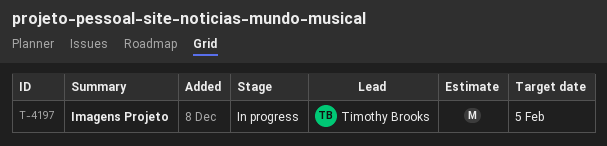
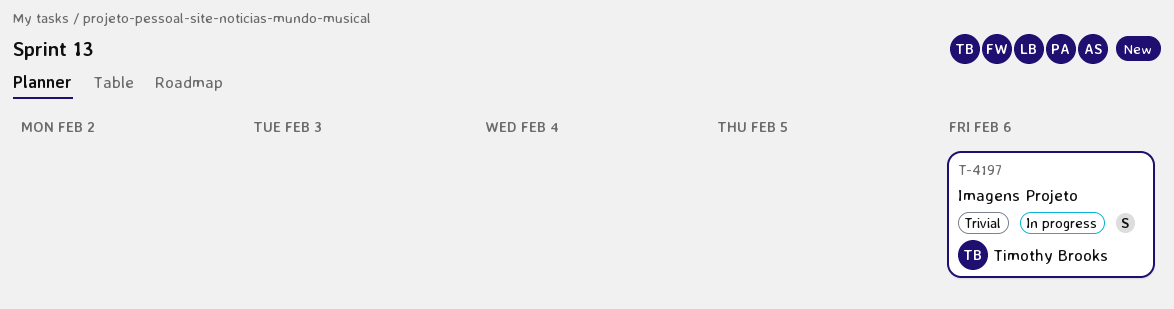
T-4197, estimate: M -> S
T-4197, due: Feb 5 -> Feb 6

